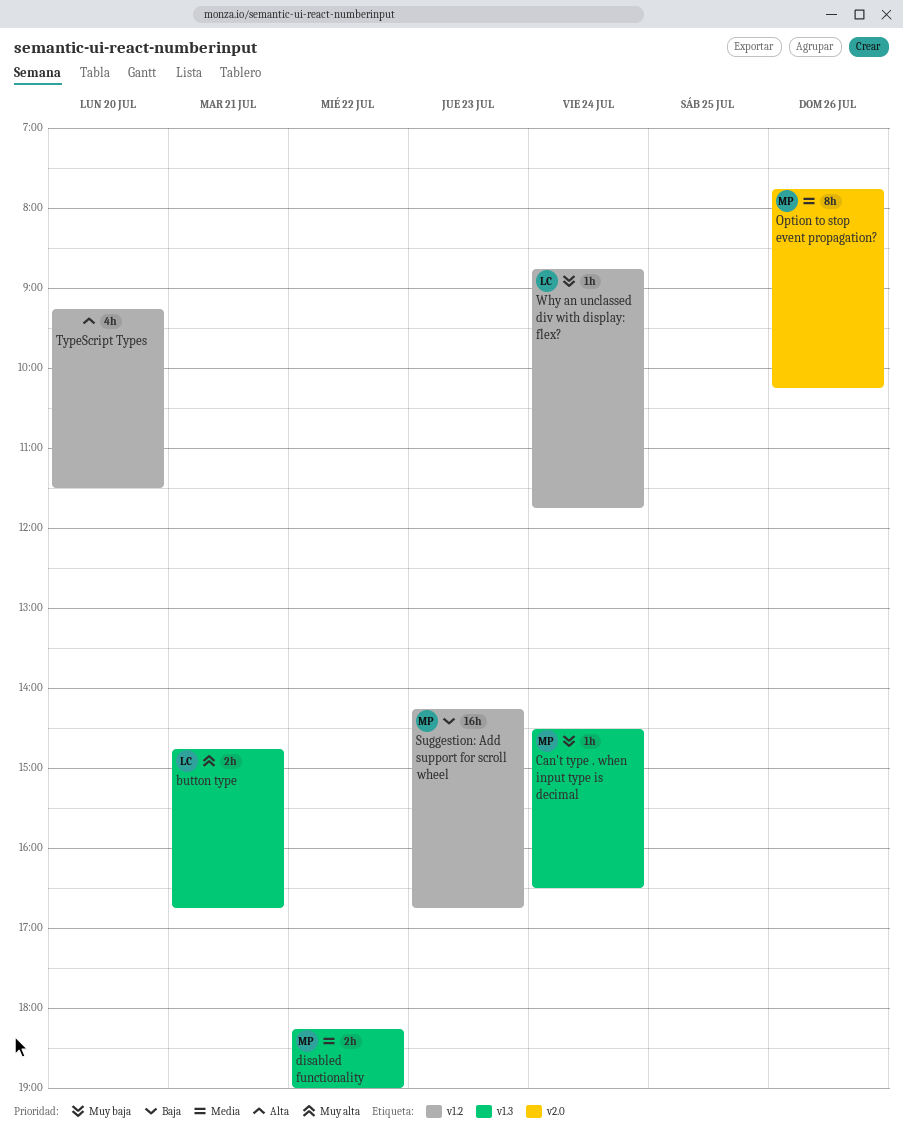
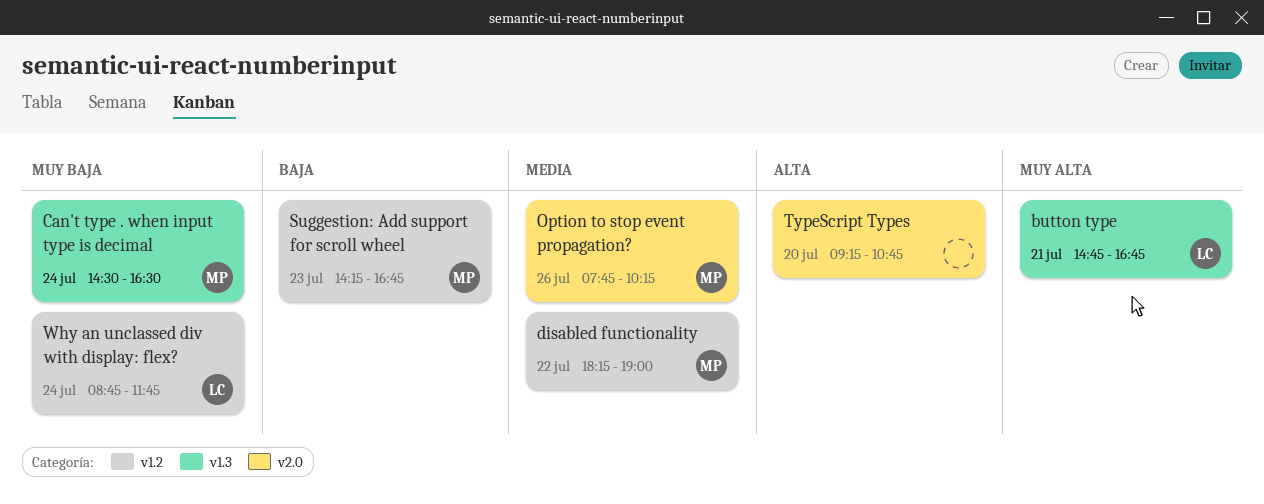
disabled functionality, label: v1.3 -> v1.2
TypeScript Types, label: v1.2 -> v2.0
TypeScript Types, ends: 11:30 -> 10:45

